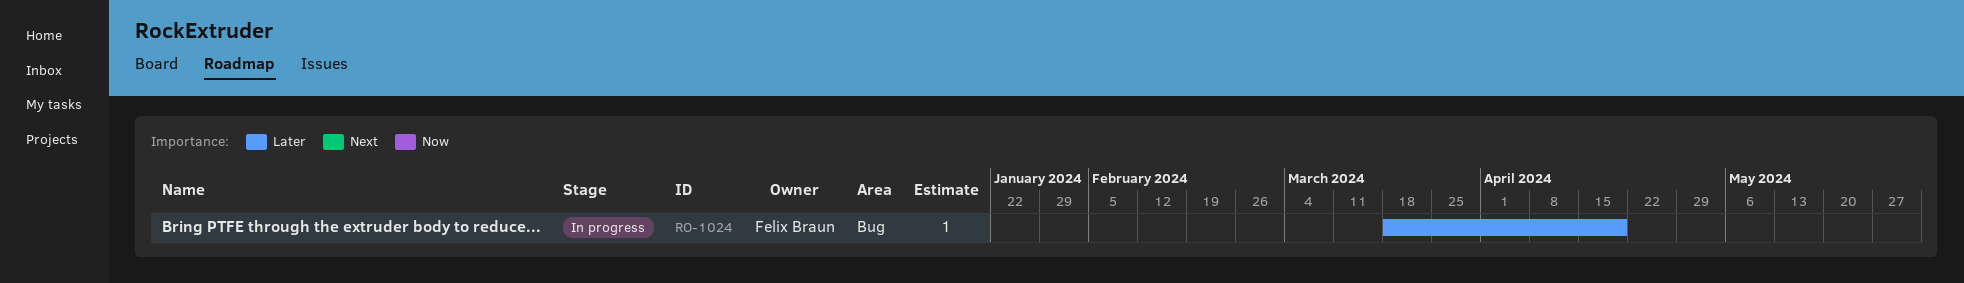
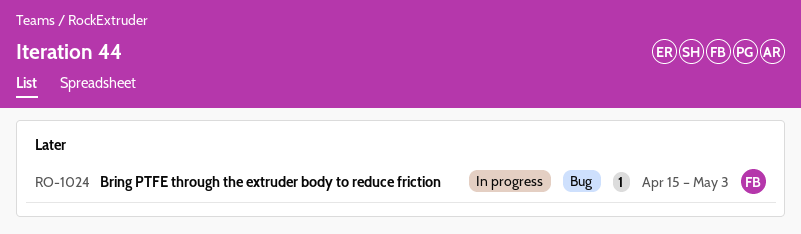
RO-1024, start: Mar 18 -> Apr 15
RO-1024, due: Apr 19 -> May 3

